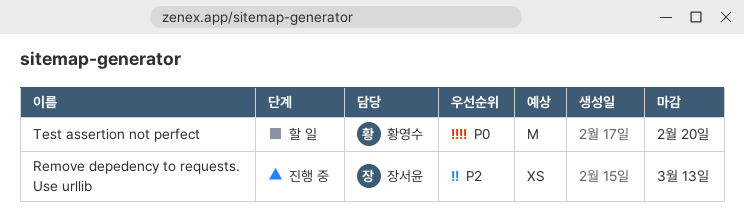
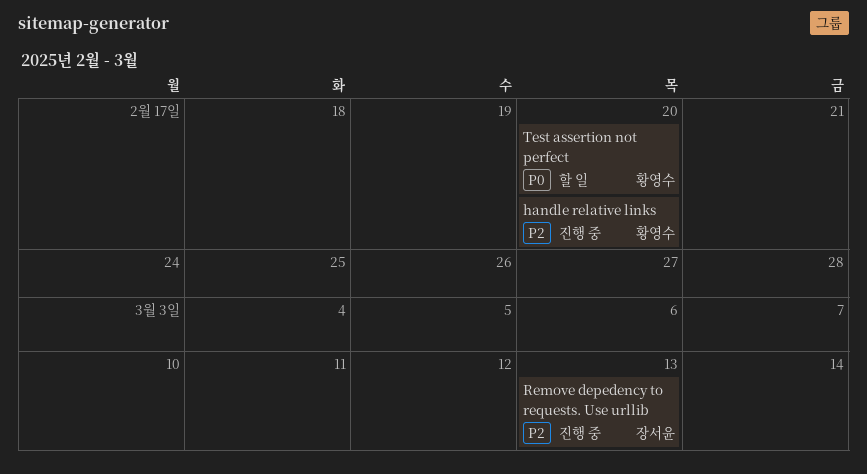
handle relative links: none -> present

